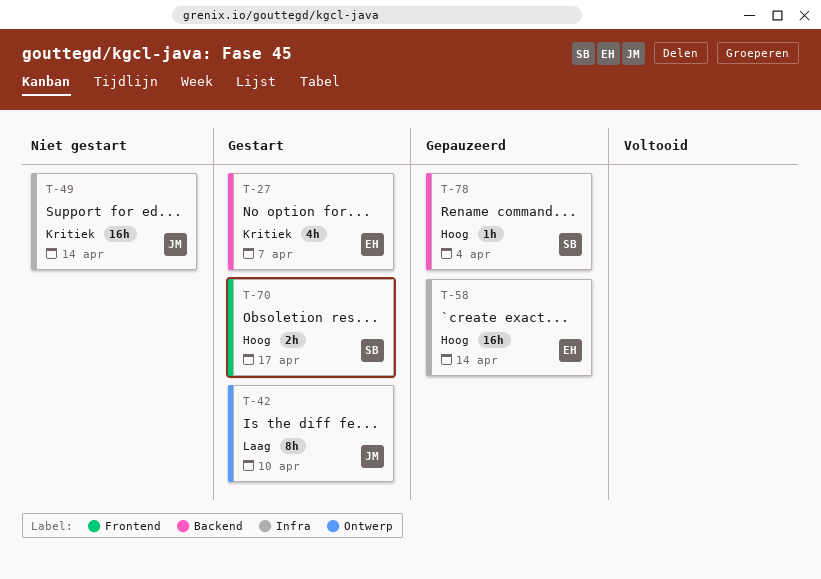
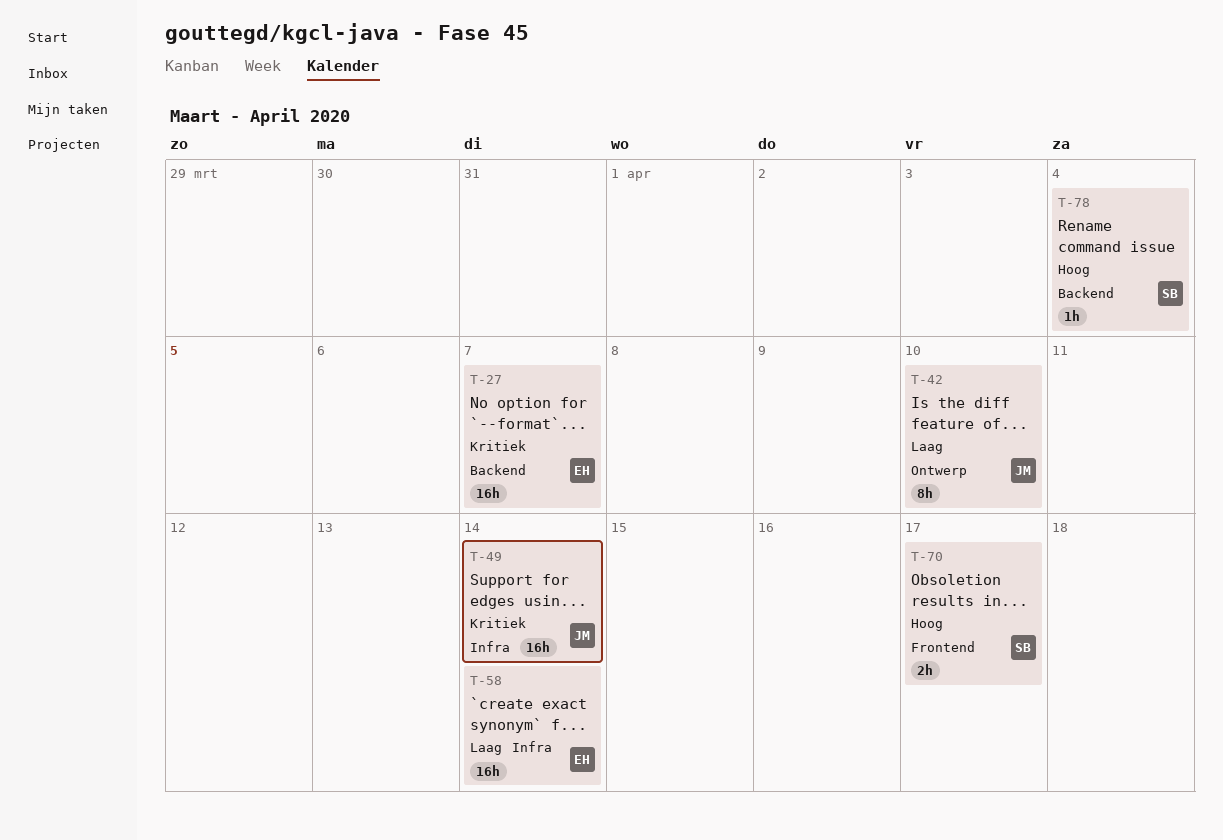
T-27, estimate: 4h -> 16h
T-58, priority: Hoog -> Laag

